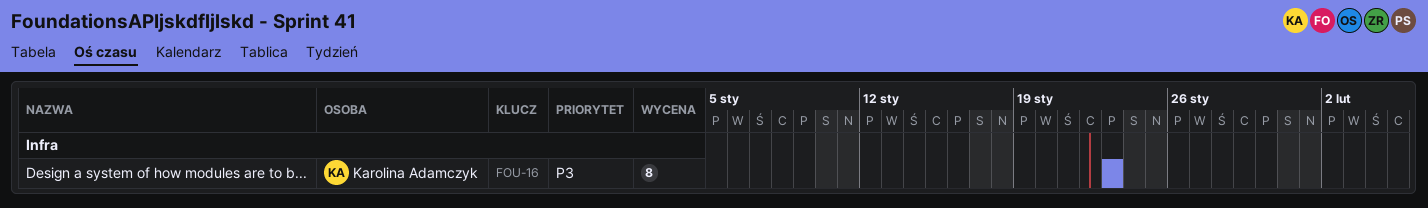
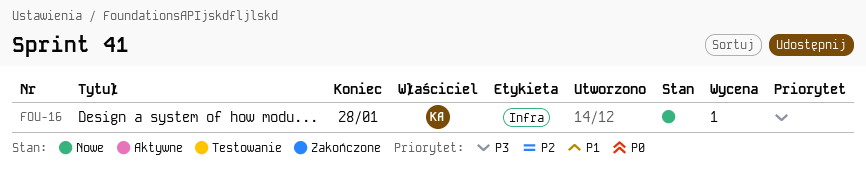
FOU-16, estimate: 8 -> 1
FOU-16, due: Jan 23 -> Jan 28

